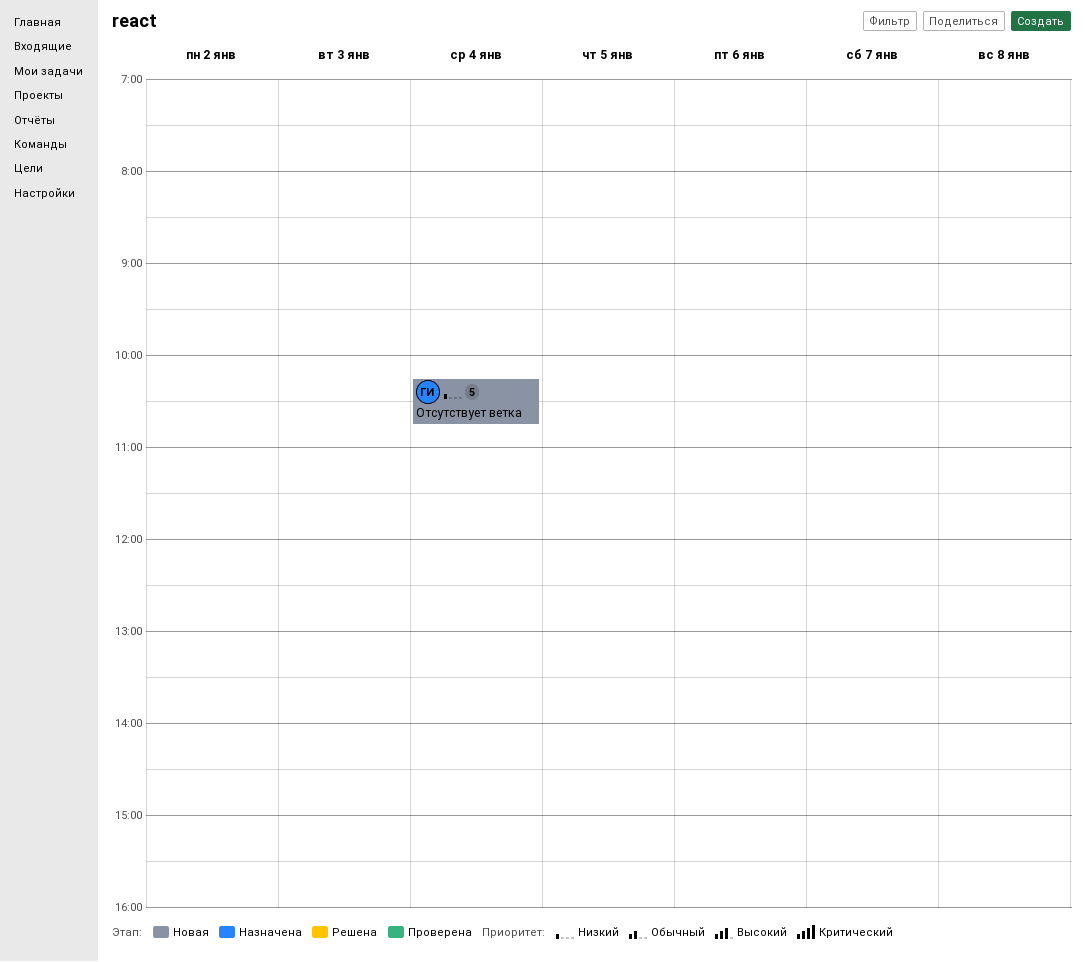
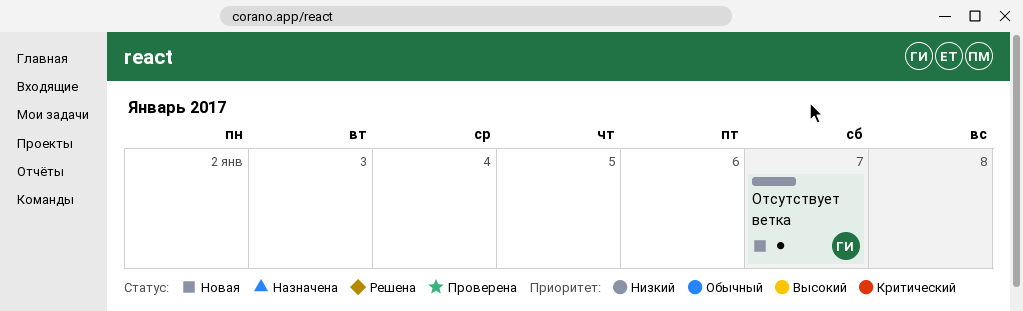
Отсутствует ветка, estimate: 5 -> 1
Отсутствует ветка, day: Jan 4 -> Jan 7

